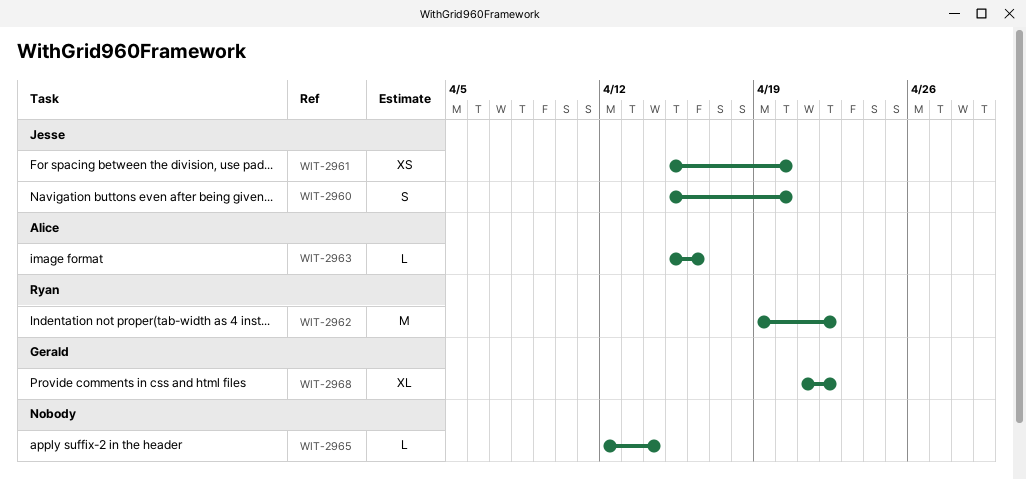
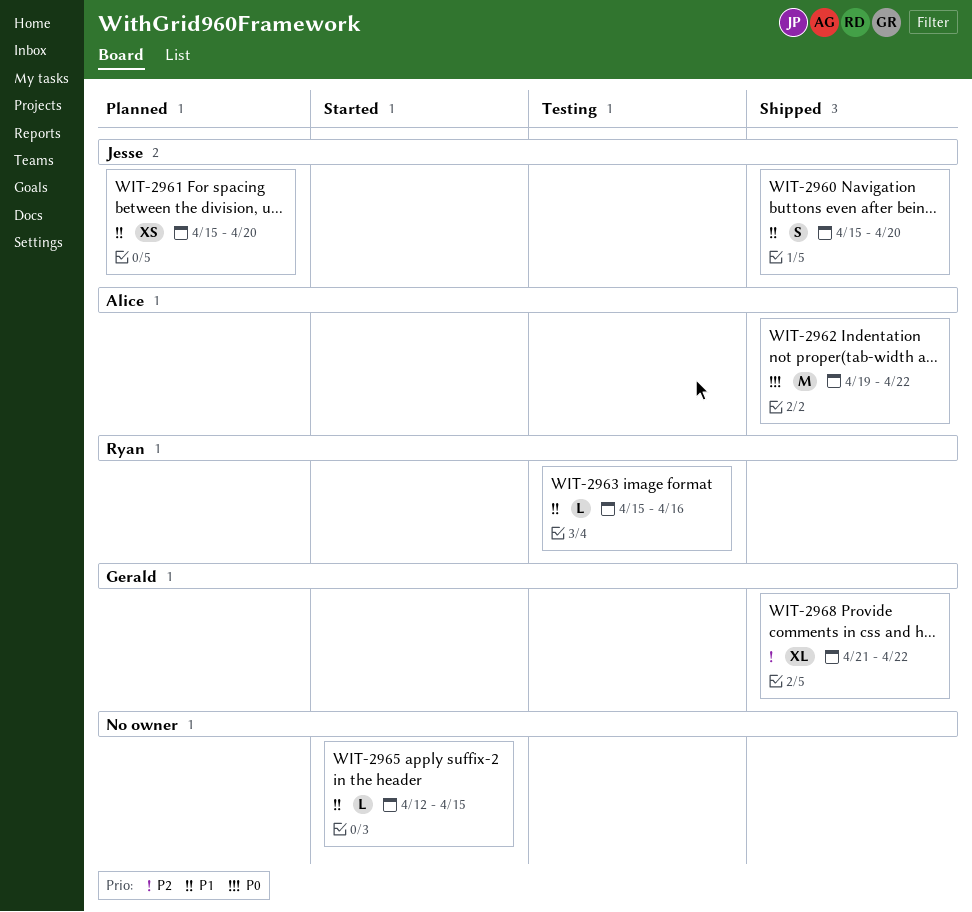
WIT-2962, owner: Ryan -> Alice
WIT-2963, owner: Alice -> Ryan
WIT-2965, due: Apr 14 -> Apr 15

